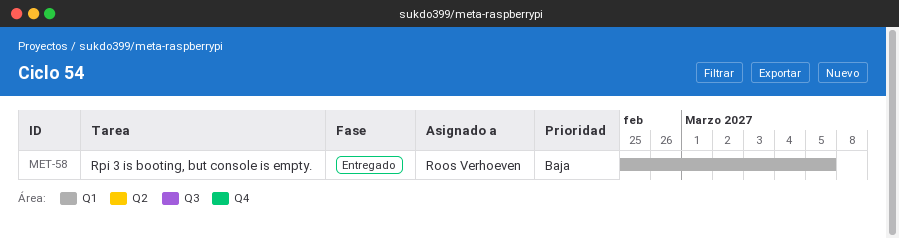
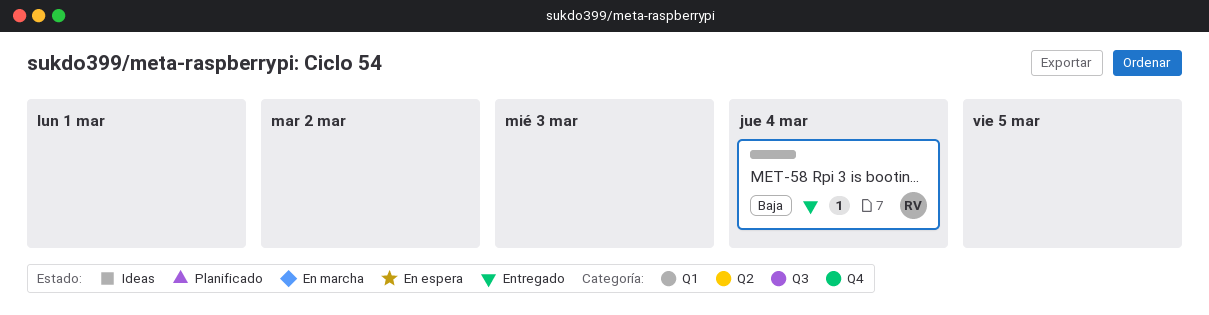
MET-58, due: Mar 5 -> Mar 4

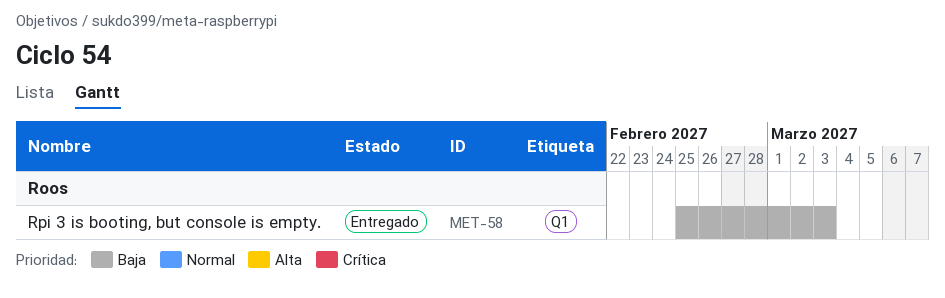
MET-58, due: Mar 4 -> Mar 3

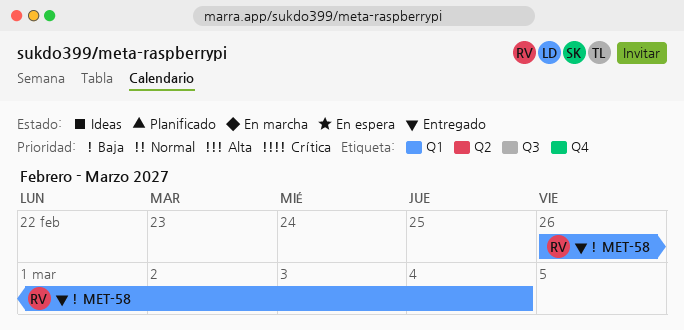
MET-58, start: Feb 25 -> Feb 26
MET-58, due: Mar 3 -> Mar 4

